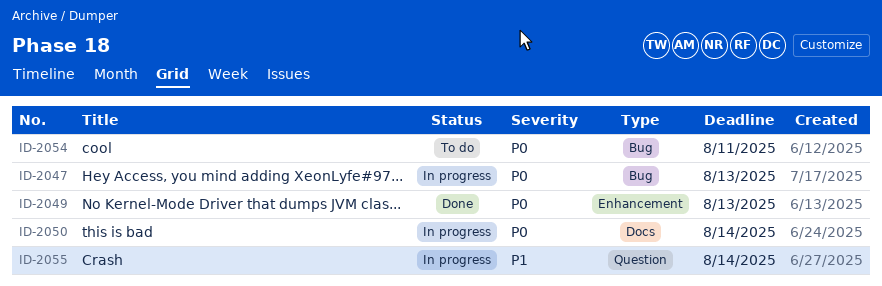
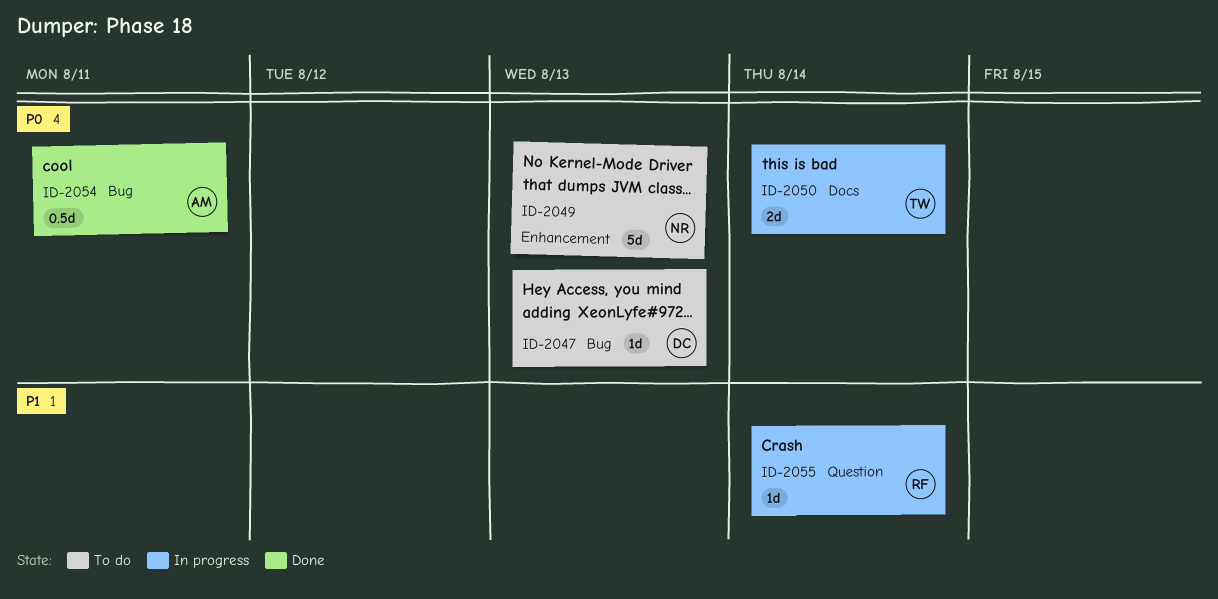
ID-2047, status: In progress -> To do
ID-2049, status: Done -> To do
ID-2054, status: To do -> Done

